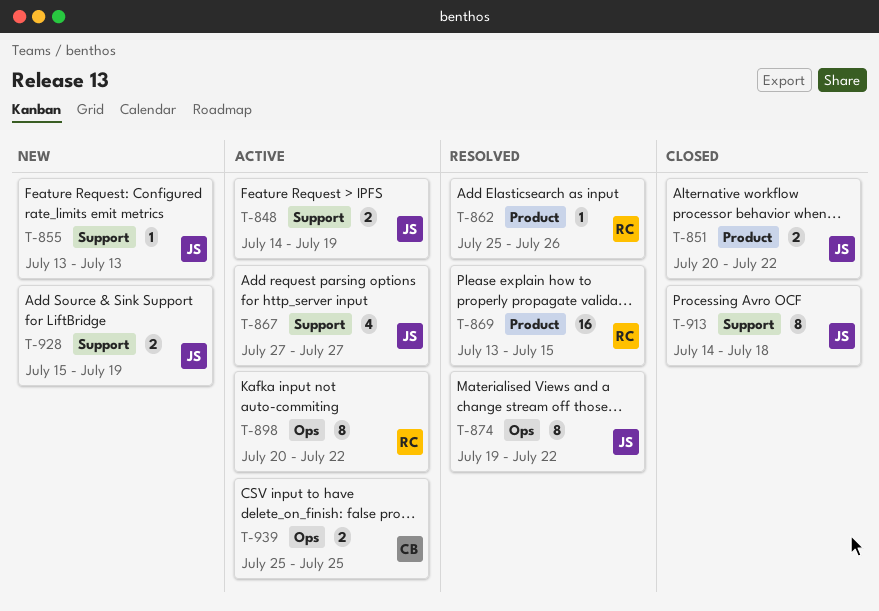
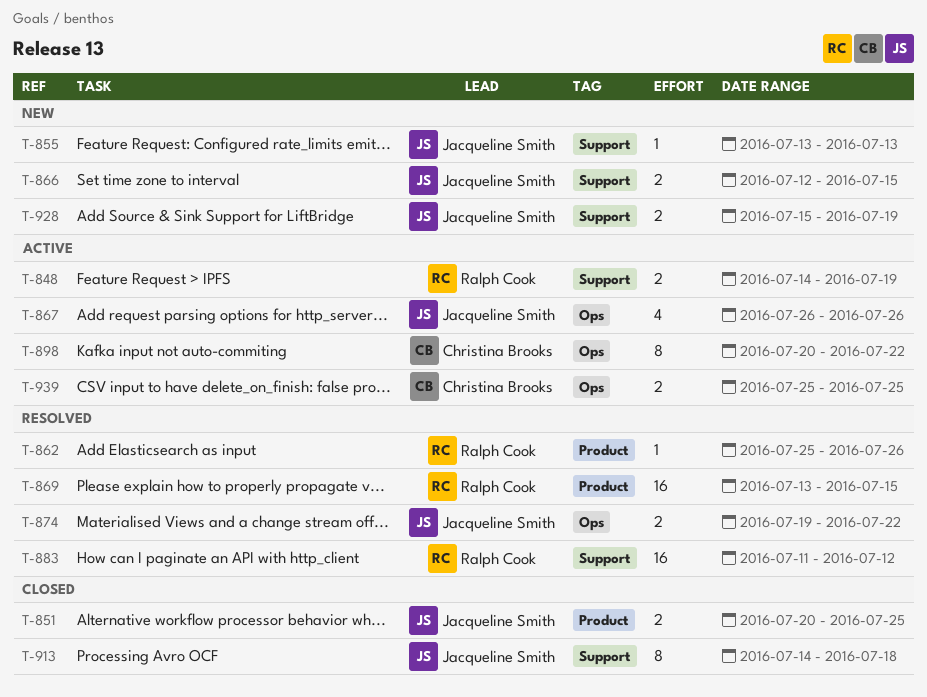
T-848, owner: Jacqueline Smith -> Ralph Cook
T-851, due: Jul 22 -> Jul 25
T-866: none -> present
T-867, label: Support -> Ops
T-867, start: Jul 27 -> Jul 26
T-867, due: Jul 27 -> Jul 26
T-874, estimate: 8 -> 2
T-883: none -> present
T-898, owner: Ralph Cook -> Christina Brooks

